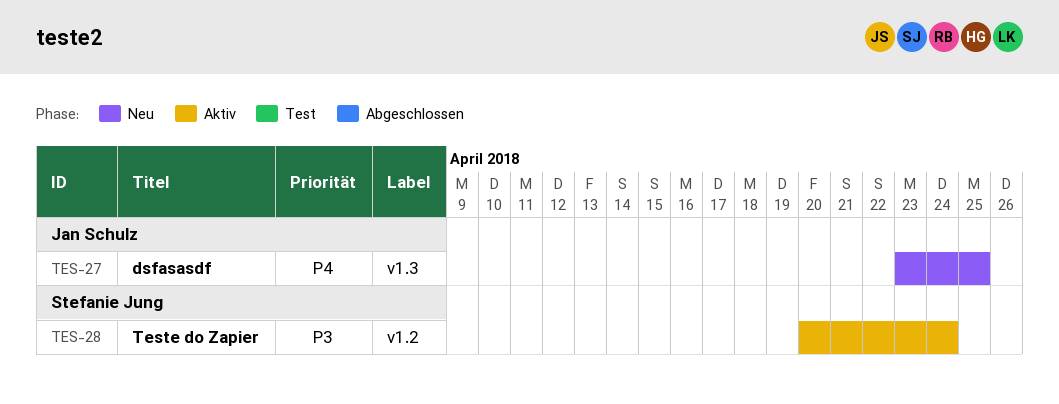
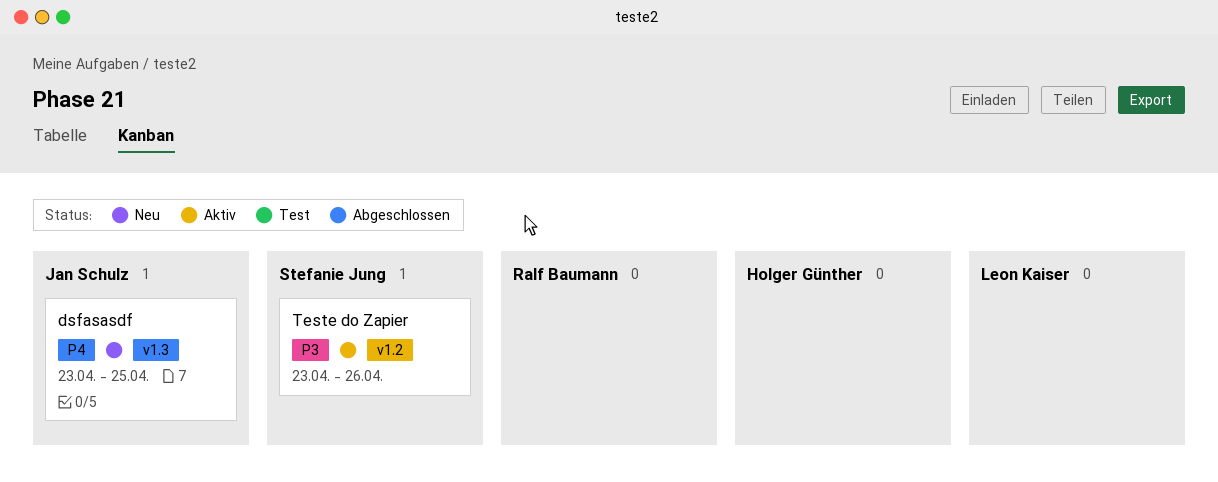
Teste do Zapier, start: Apr 20 -> Apr 23
Teste do Zapier, due: Apr 24 -> Apr 26

